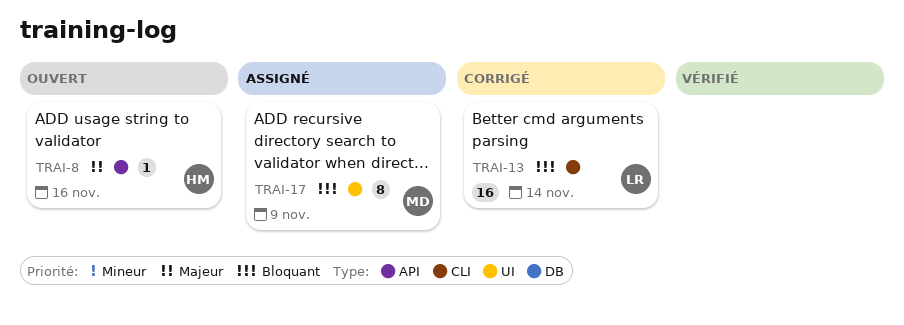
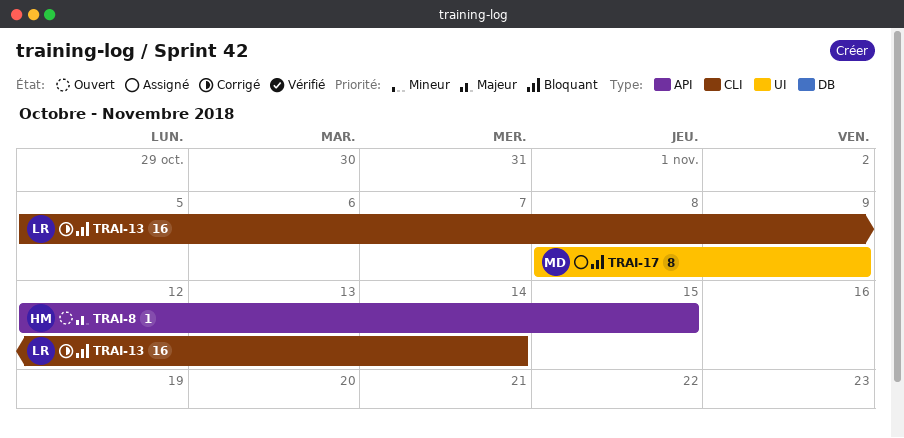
TRAI-8, due: Nov 16 -> Nov 15

